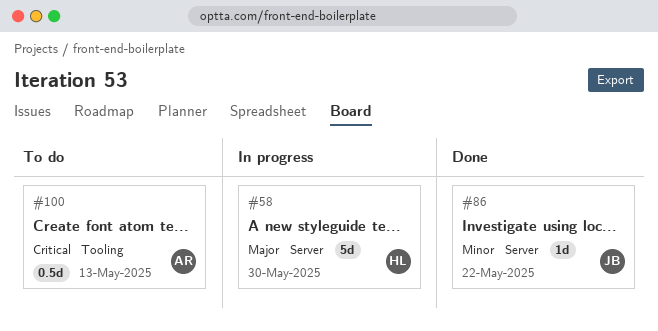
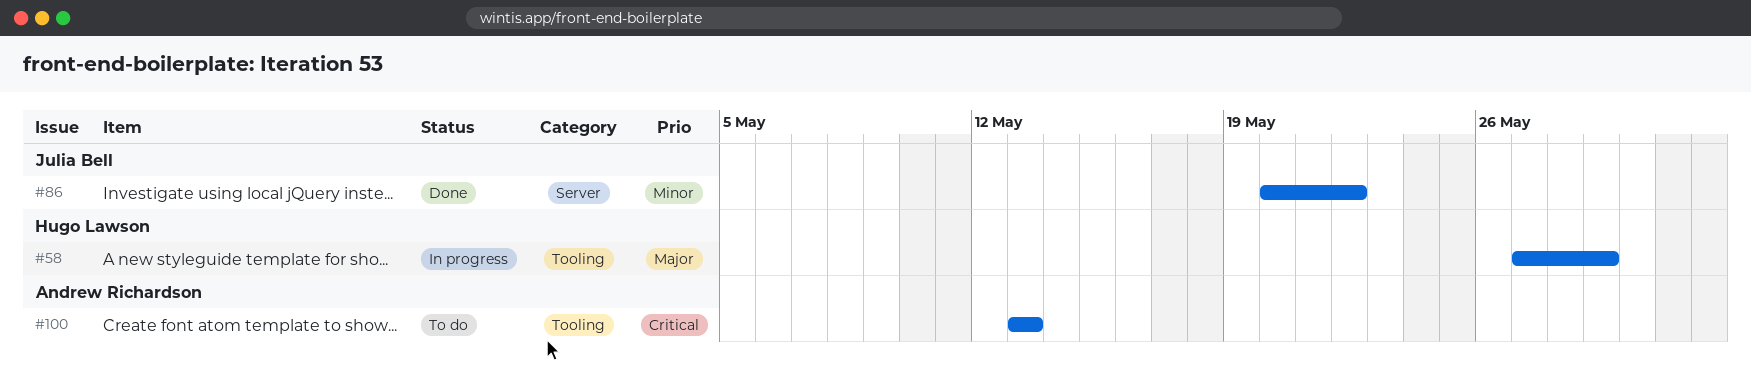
#58, label: Server -> Tooling
#58, due: May 30 -> May 29

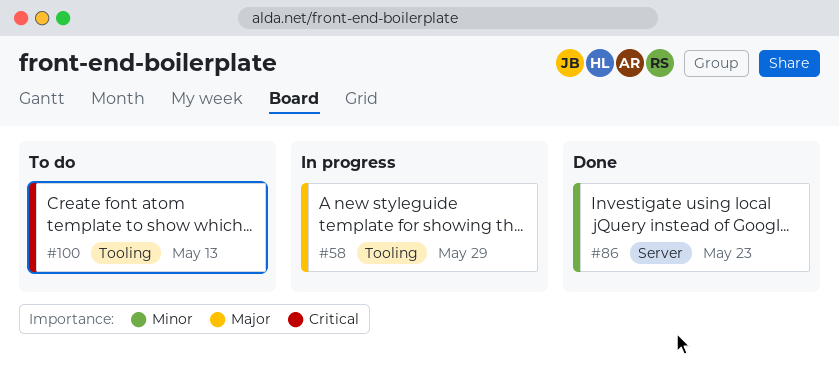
#86, due: May 22 -> May 23

